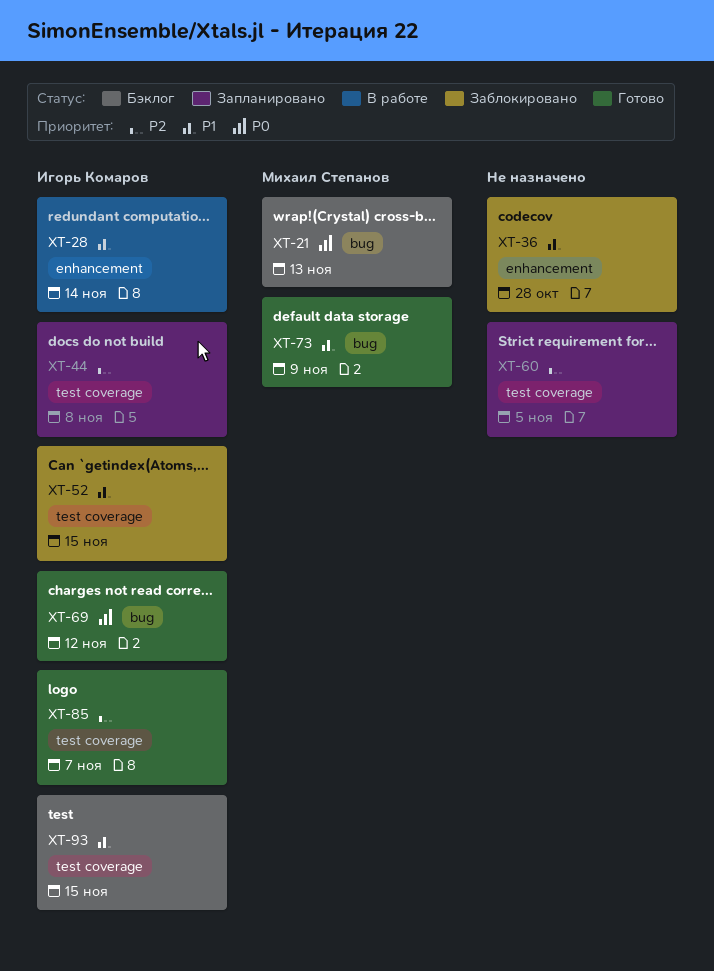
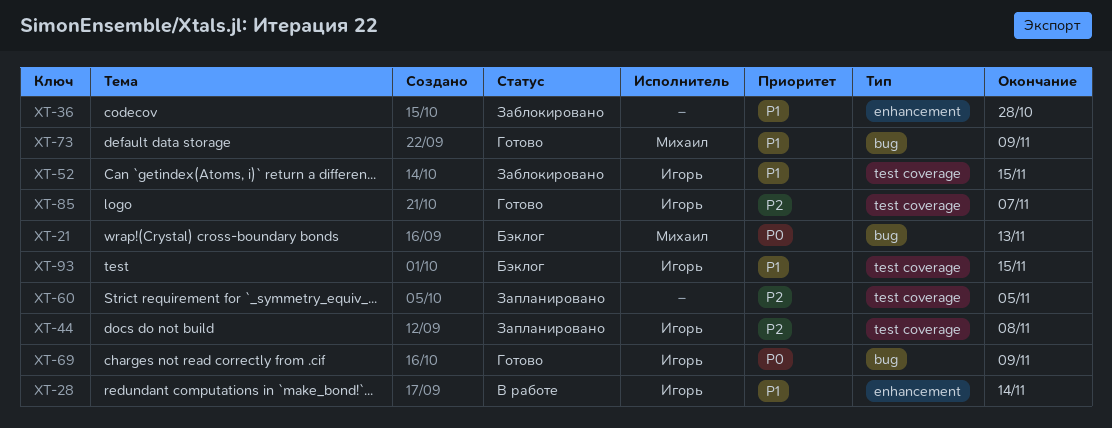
XT-69, due: Nov 12 -> Nov 9

